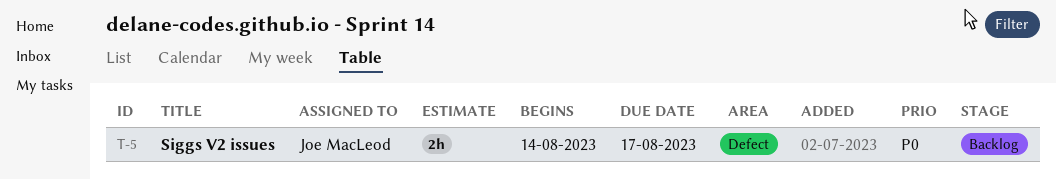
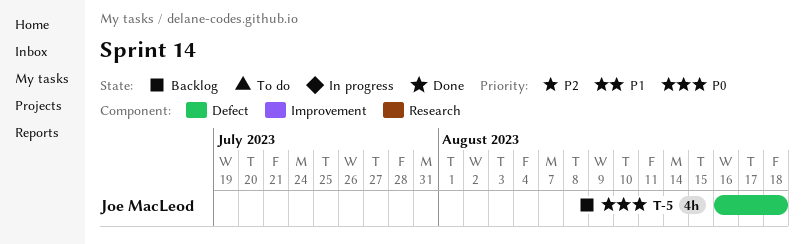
T-5, estimate: 2h -> 4h
T-5, start: Aug 14 -> Aug 16
T-5, due: Aug 17 -> Aug 18

